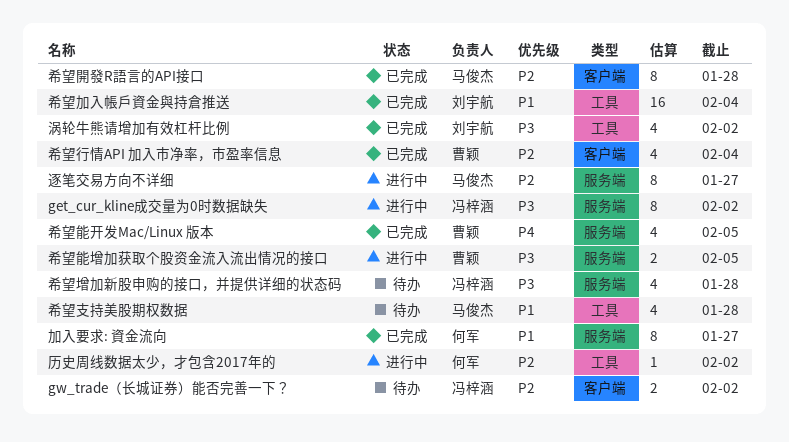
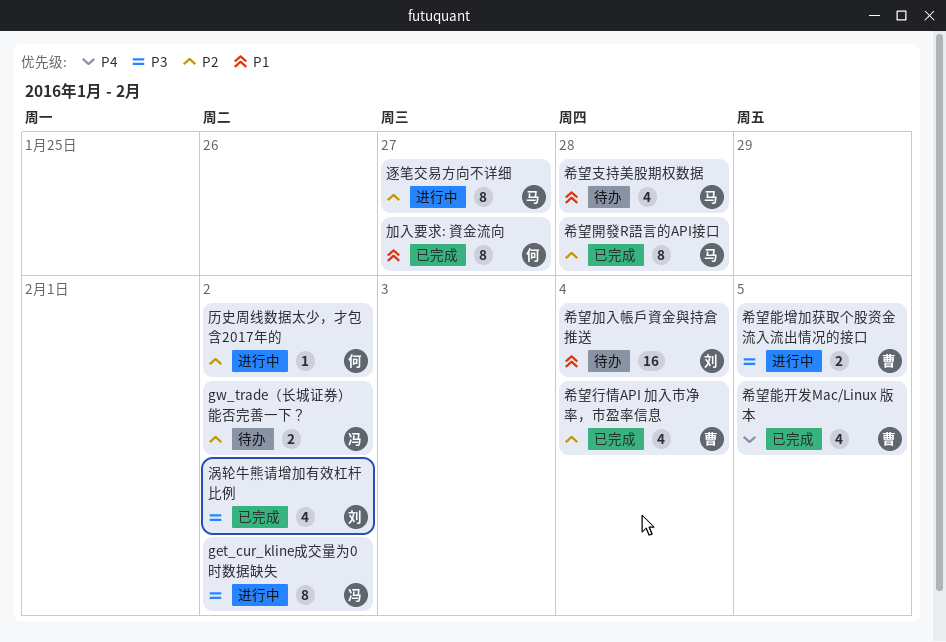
希望加入帳戶資金與持倉推送, status: 已完成 -> 待办
希望增加新股申购的接口，并提供详细的状态码: present -> none

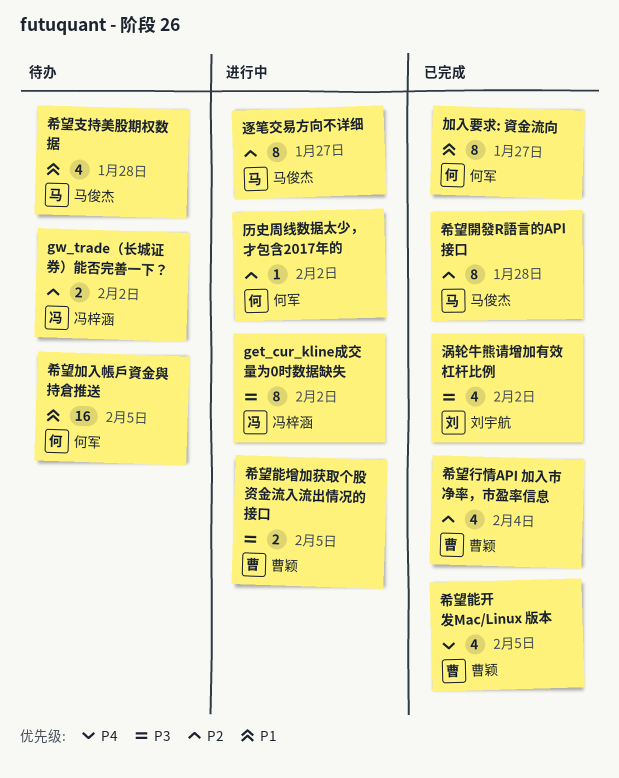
希望加入帳戶資金與持倉推送, owner: 刘宇航 -> 何军
希望加入帳戶資金與持倉推送, due: Feb 4 -> Feb 5

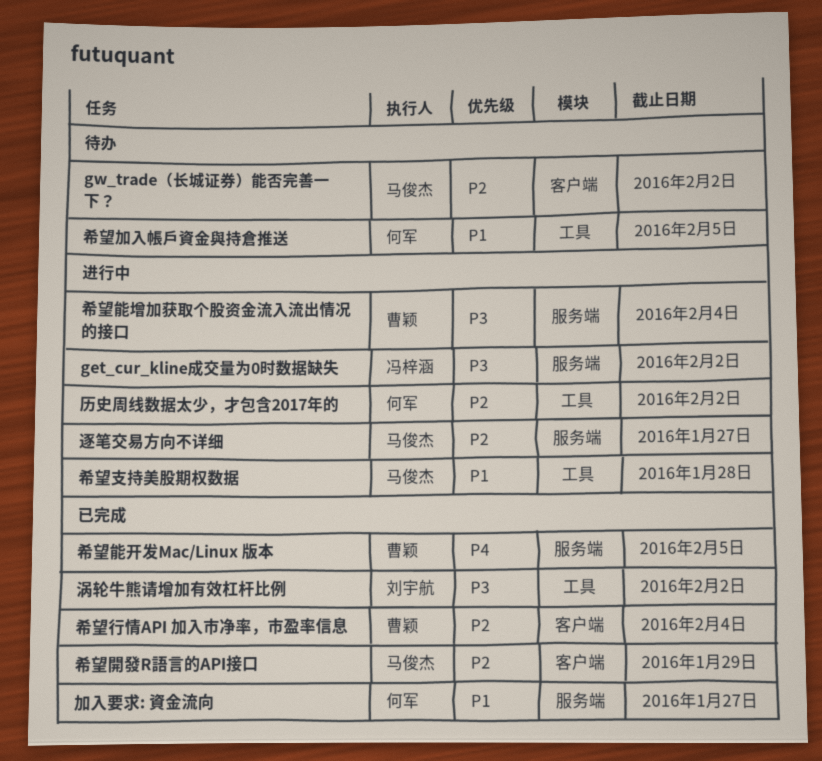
gw_trade（长城证券）能否完善一下？, owner: 冯梓涵 -> 马俊杰
希望支持美股期权数据, status: 待办 -> 进行中
希望能增加获取个股资金流入流出情况的接口, due: Feb 5 -> Feb 4
希望開發R語言的API接口, due: Jan 28 -> Jan 29

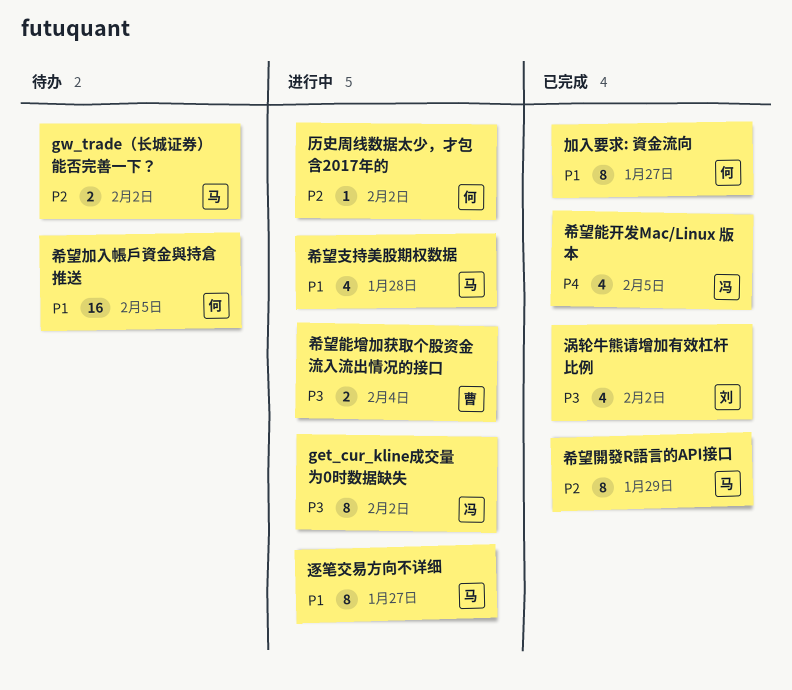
希望能开发Mac/Linux 版本, owner: 曹颖 -> 冯梓涵
希望行情API 加入市净率，市盈率信息: present -> none
逐笔交易方向不详细, priority: P2 -> P1

